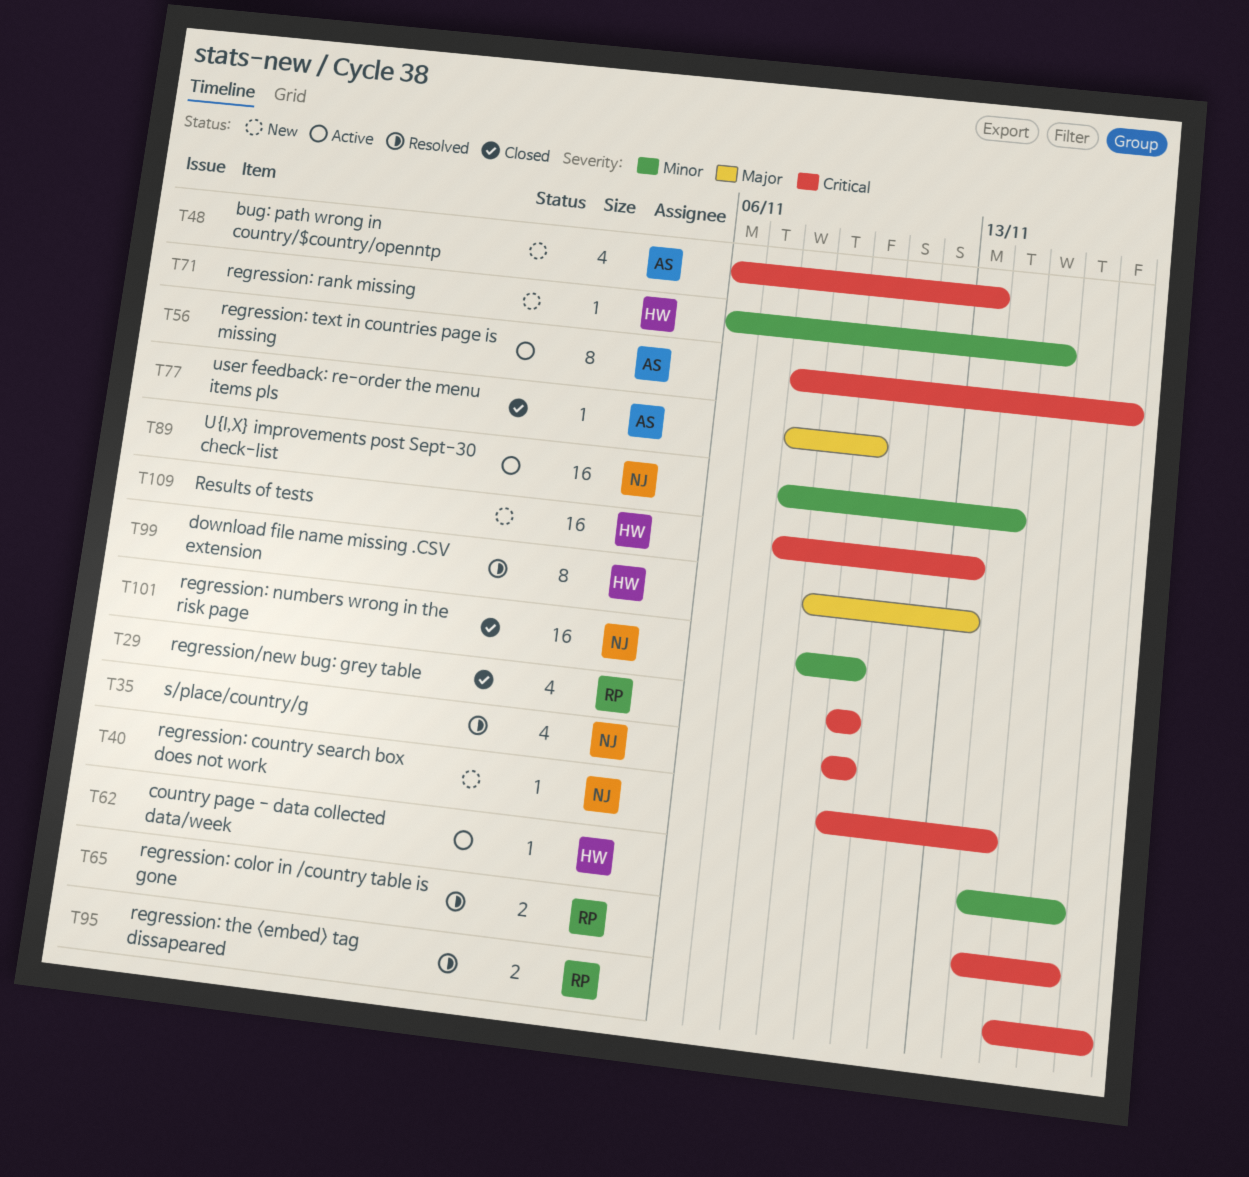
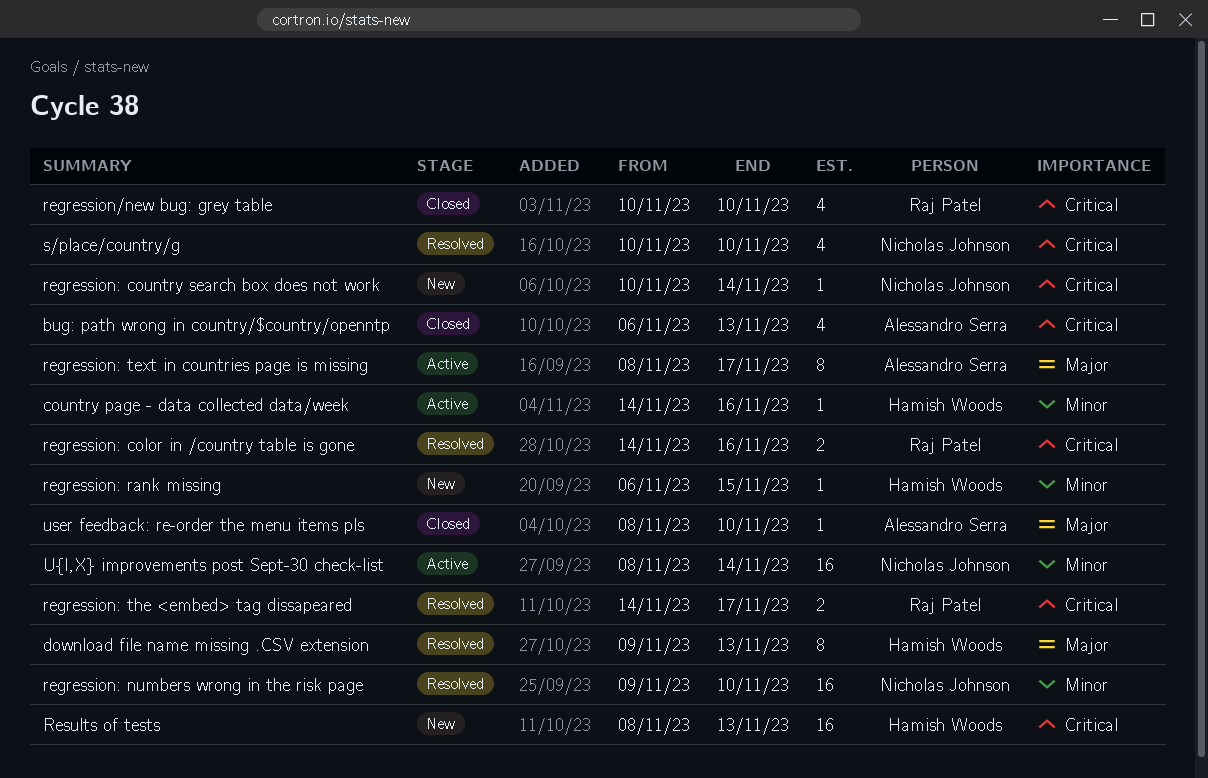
bug: path wrong in country/$country/openntp, status: New -> Closed
regression: numbers wrong in the risk page, status: Closed -> Resolved
regression: text in countries page is missing, priority: Critical -> Major
regression: the <embed> tag dissapeared, start: Nov 15 -> Nov 14

